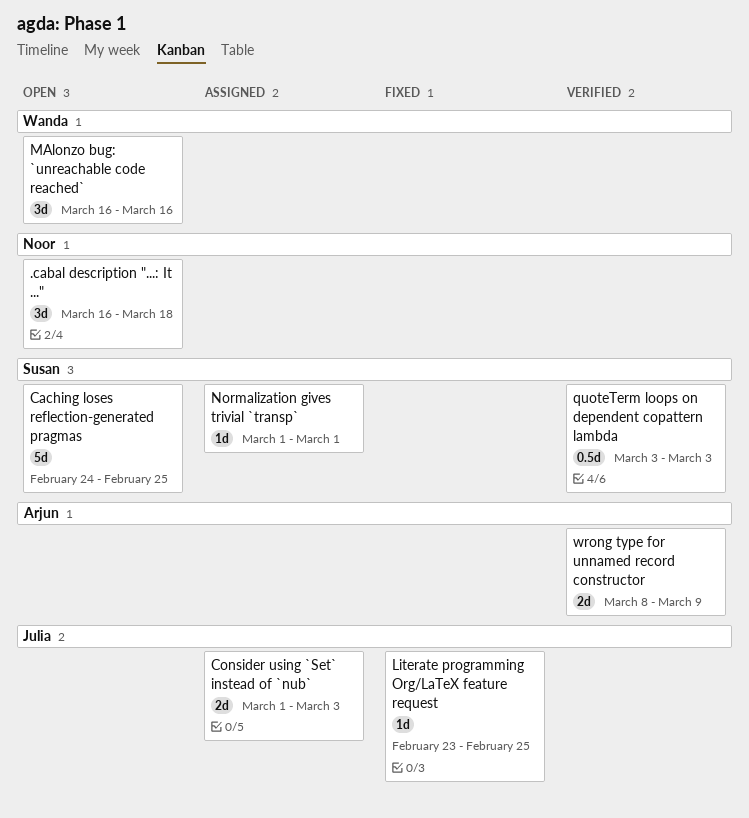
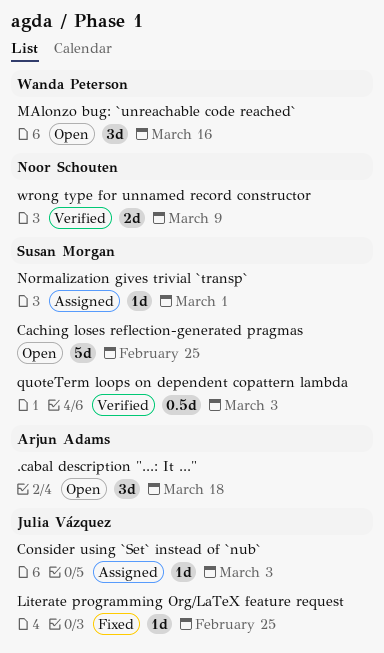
.cabal description "...: It ...", owner: Noor Schouten -> Arjun Adams
Consider using `Set` instead of `nub`, estimate: 2d -> 1d
wrong type for unnamed record constructor, owner: Arjun Adams -> Noor Schouten

